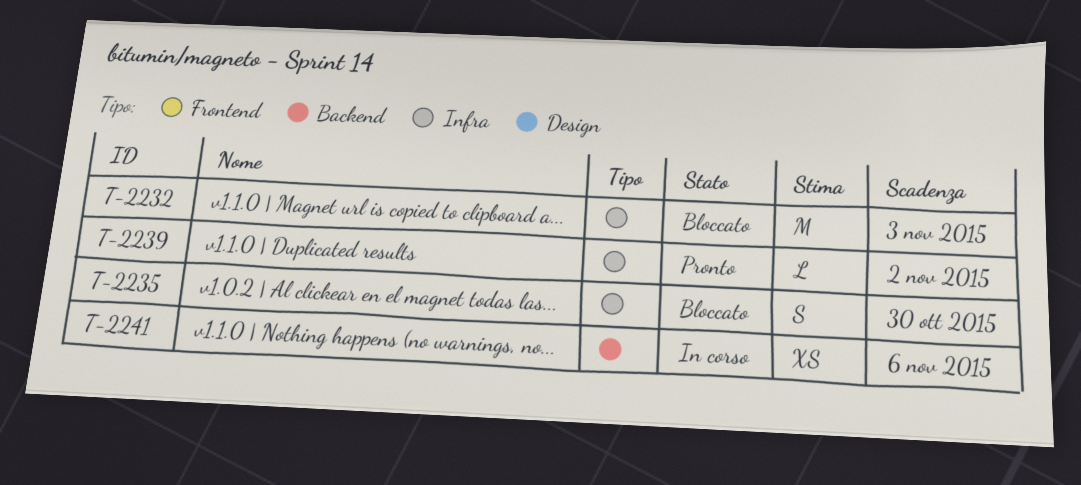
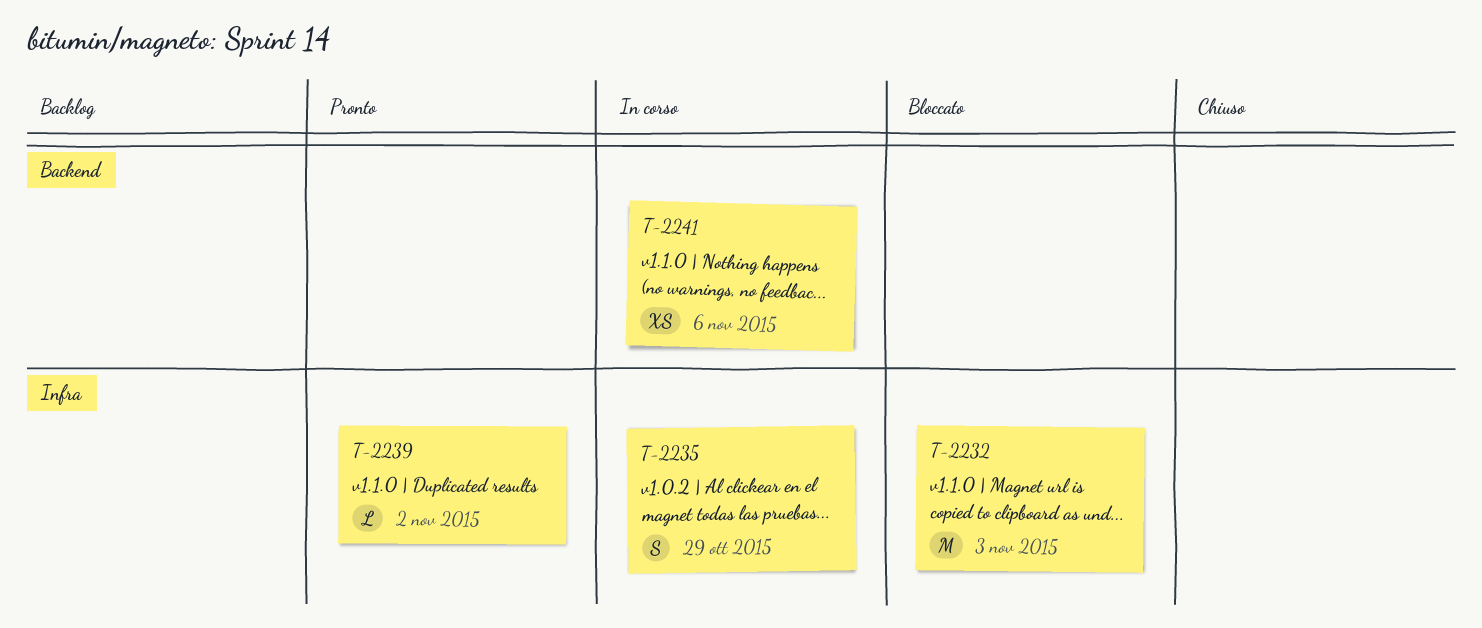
T-2235, status: Bloccato -> In corso
T-2235, due: Oct 30 -> Oct 29

